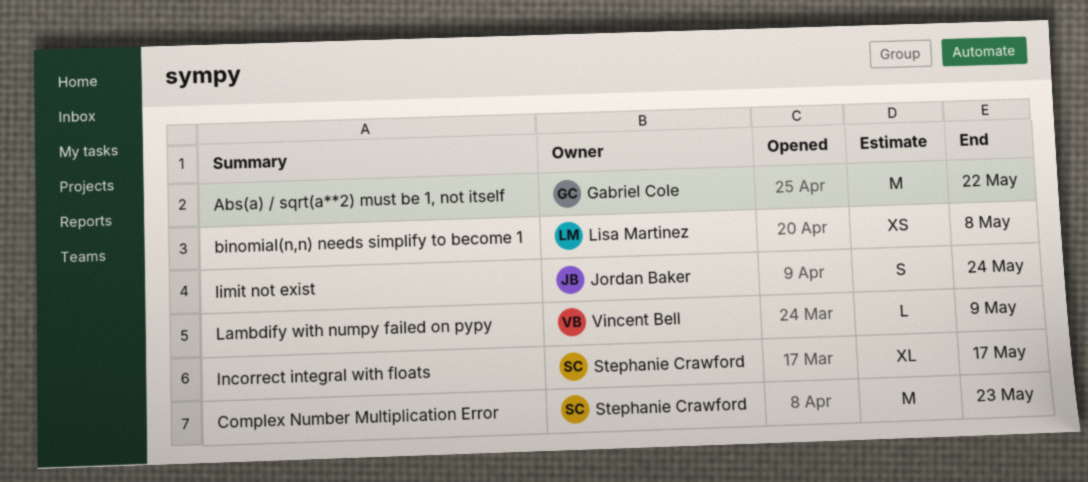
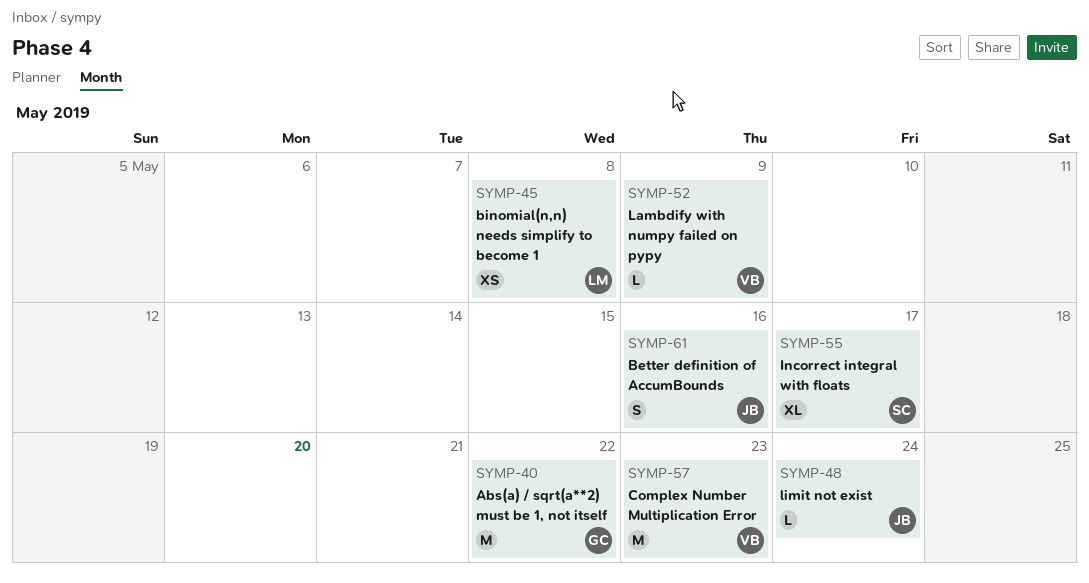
Better definition of AccumBounds: none -> present
Complex Number Multiplication Error, owner: Stephanie Crawford -> Vincent Bell
limit not exist, estimate: S -> L

